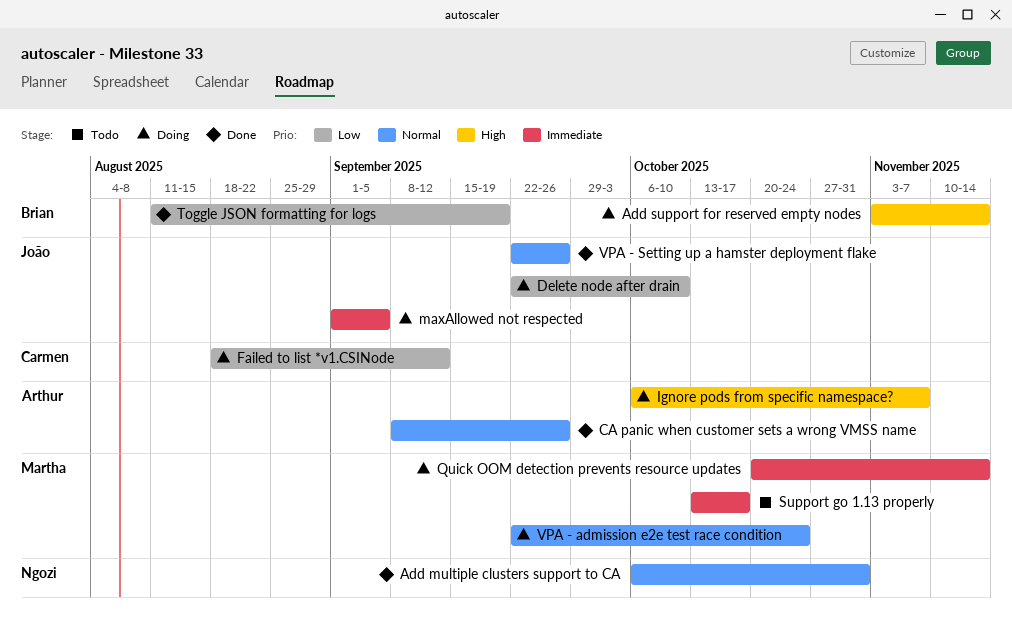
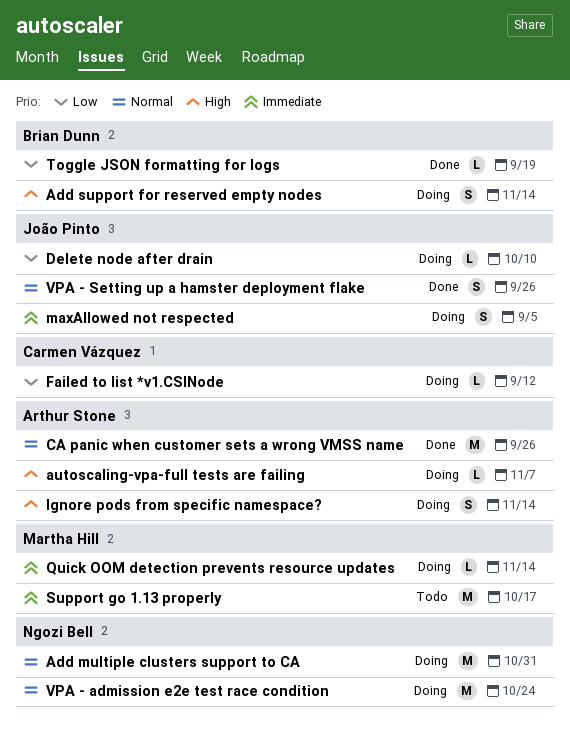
Add multiple clusters support to CA, status: Done -> Doing
autoscaling-vpa-full tests are failing: none -> present
Ignore pods from specific namespace?, due: Nov 7 -> Nov 14
VPA - admission e2e test race condition, owner: Martha Hill -> Ngozi Bell

